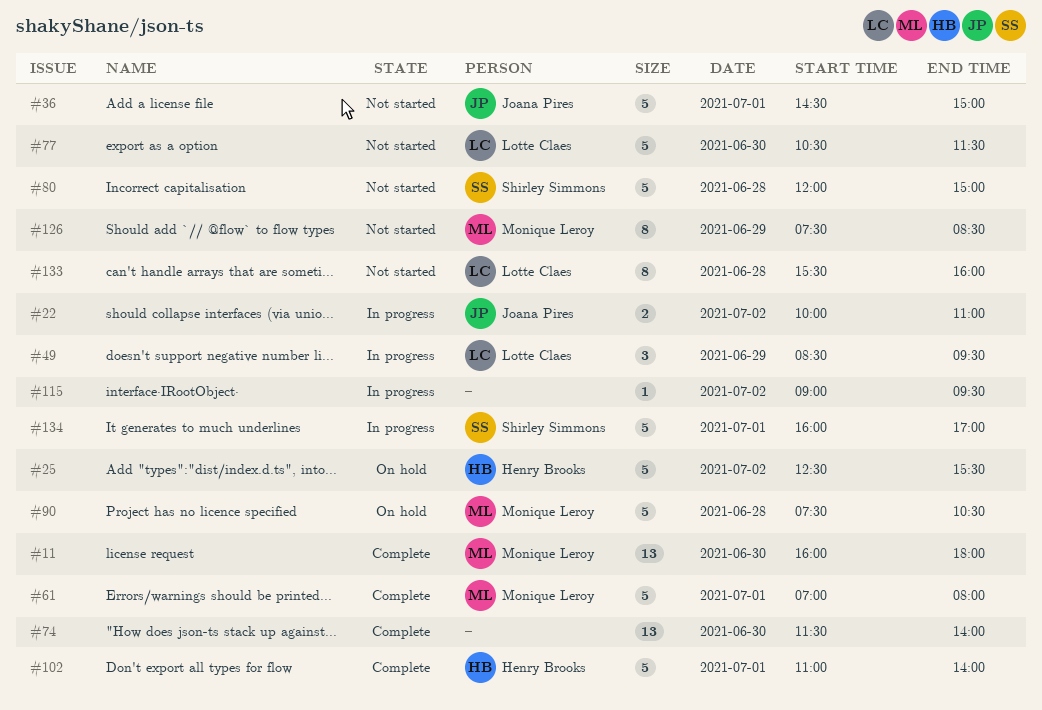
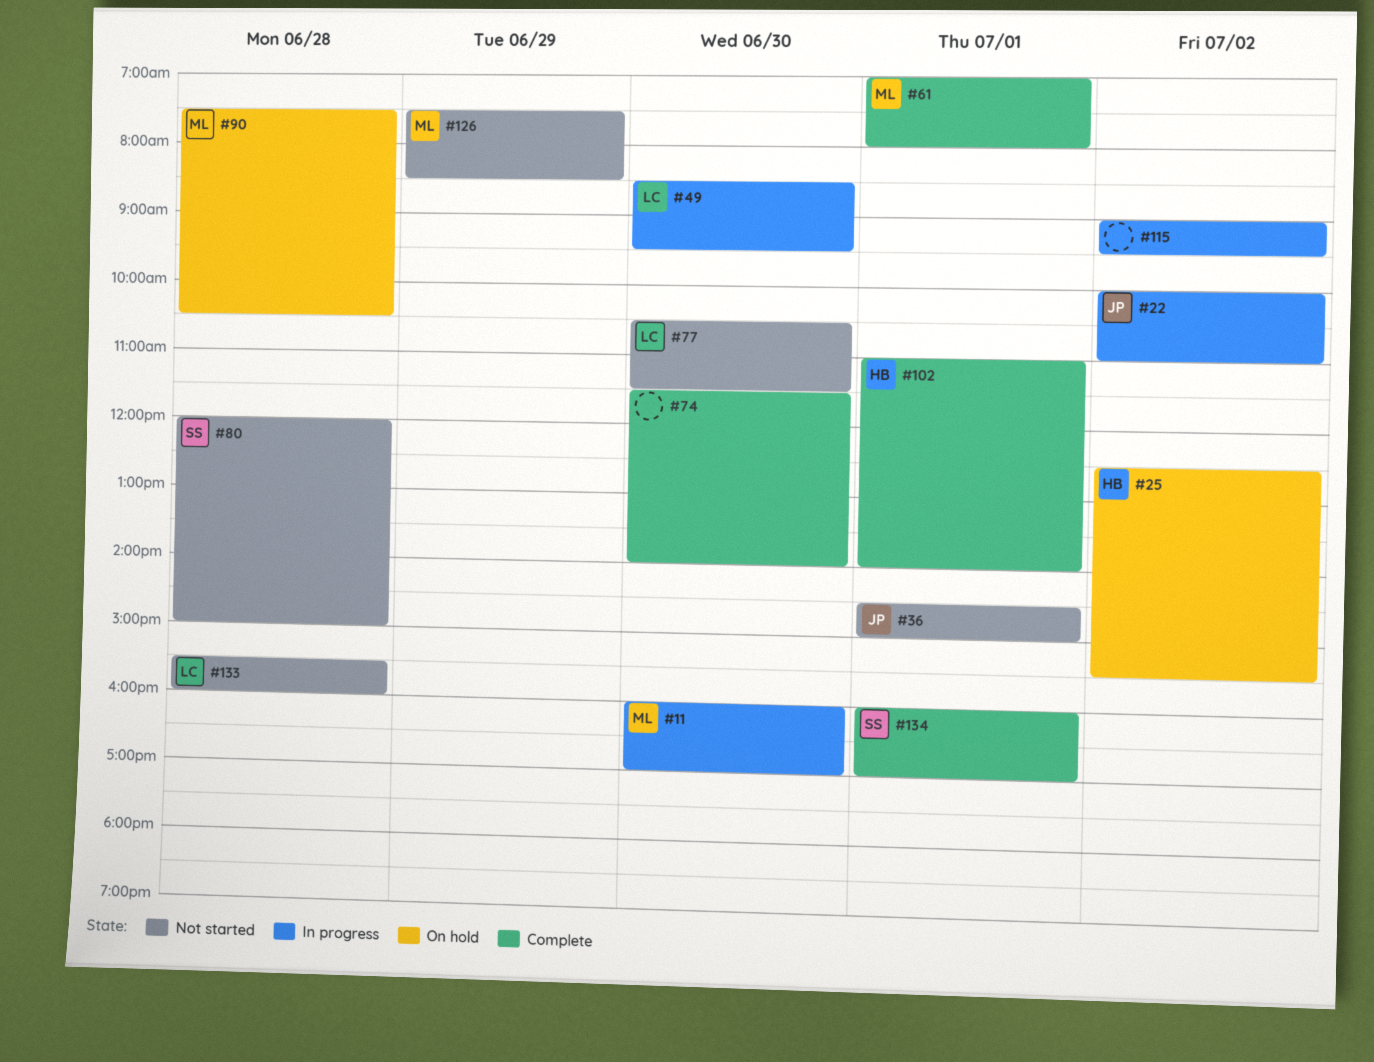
#11, status: Complete -> In progress
#11, ends: 18:00 -> 17:00
#49, day: Jun 29 -> Jun 30
#134, status: In progress -> Complete

